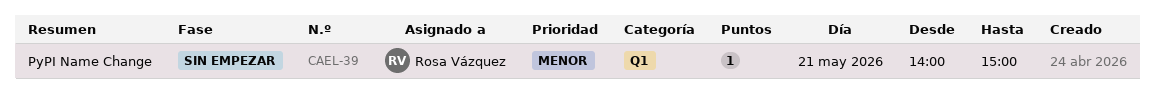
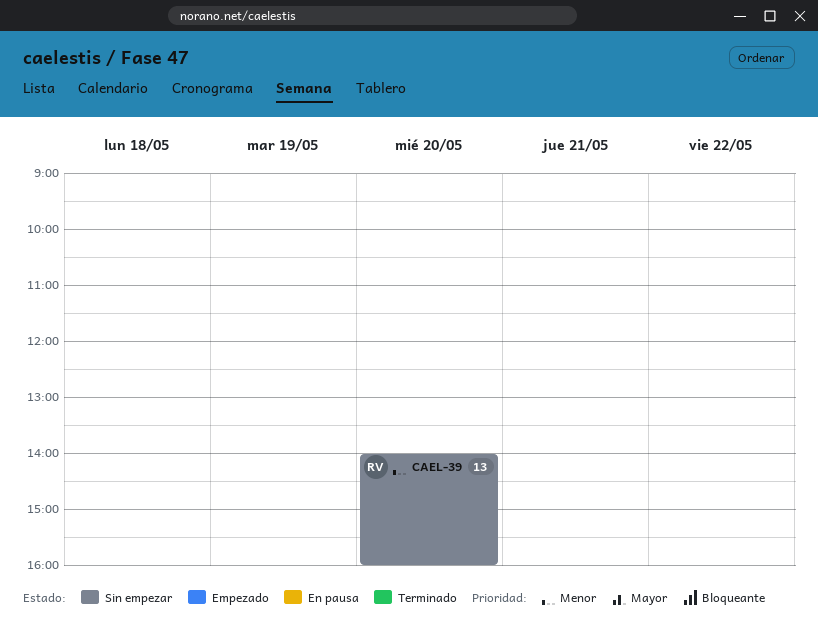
CAEL-39, estimate: 1 -> 13
CAEL-39, day: May 21 -> May 20
CAEL-39, ends: 15:00 -> 16:00

